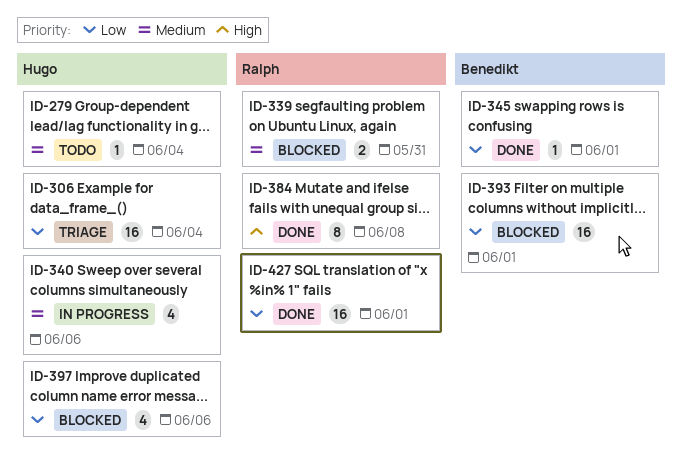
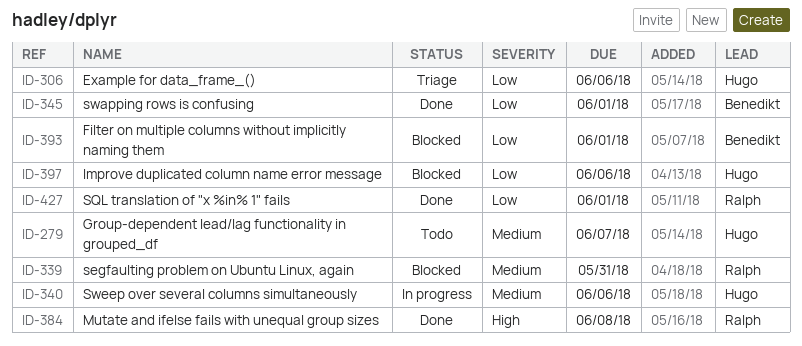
ID-279, due: Jun 4 -> Jun 7
ID-306, due: Jun 4 -> Jun 6

